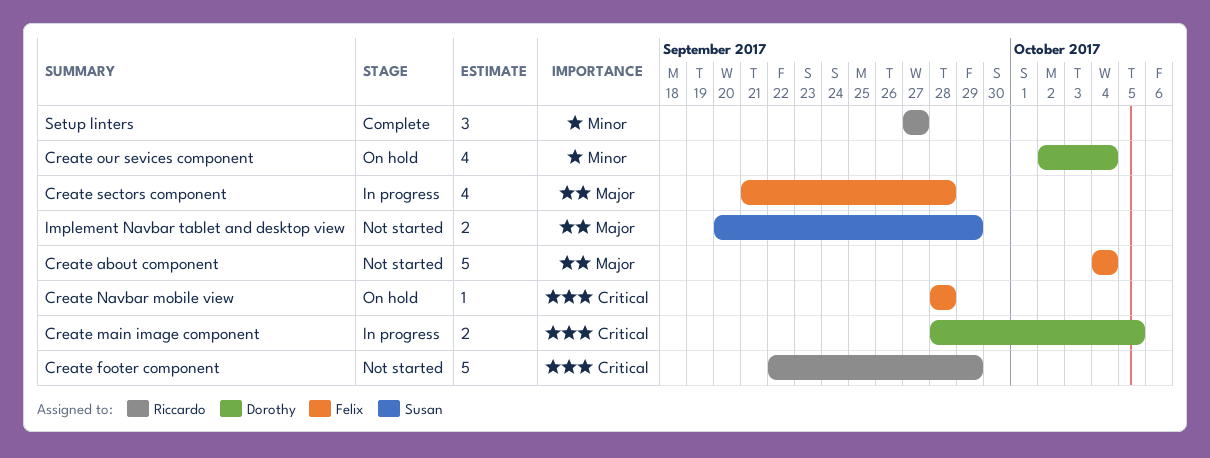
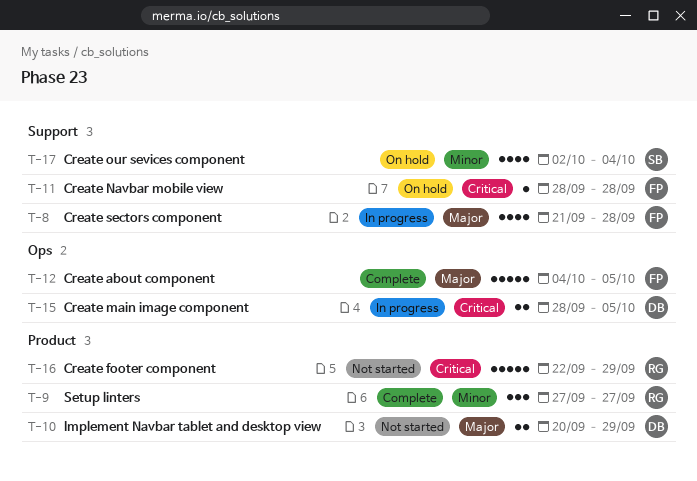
Create about component, status: Not started -> Complete
Create about component, due: Oct 4 -> Oct 5
Create our sevices component, owner: Dorothy -> Susan
Implement Navbar tablet and desktop view, owner: Susan -> Dorothy

